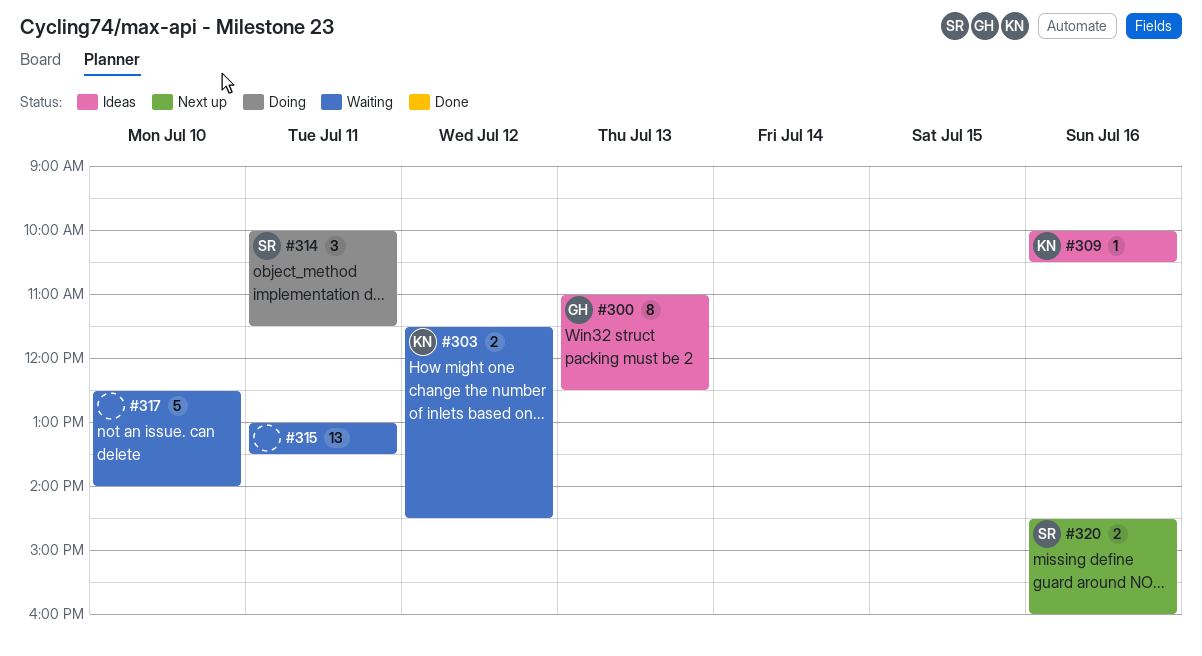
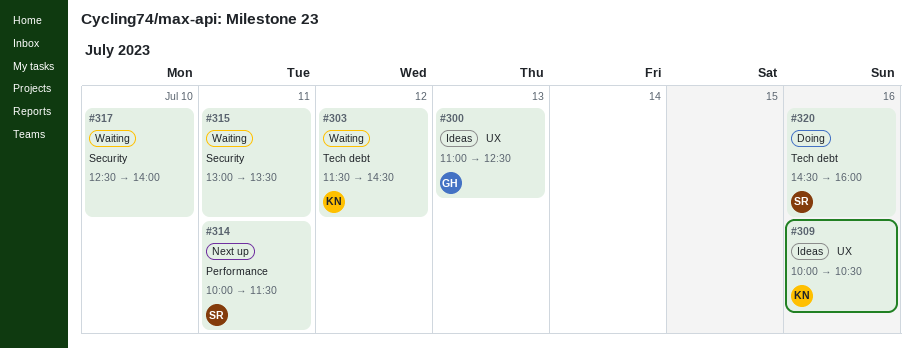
#314, status: Doing -> Next up
#320, status: Next up -> Doing

